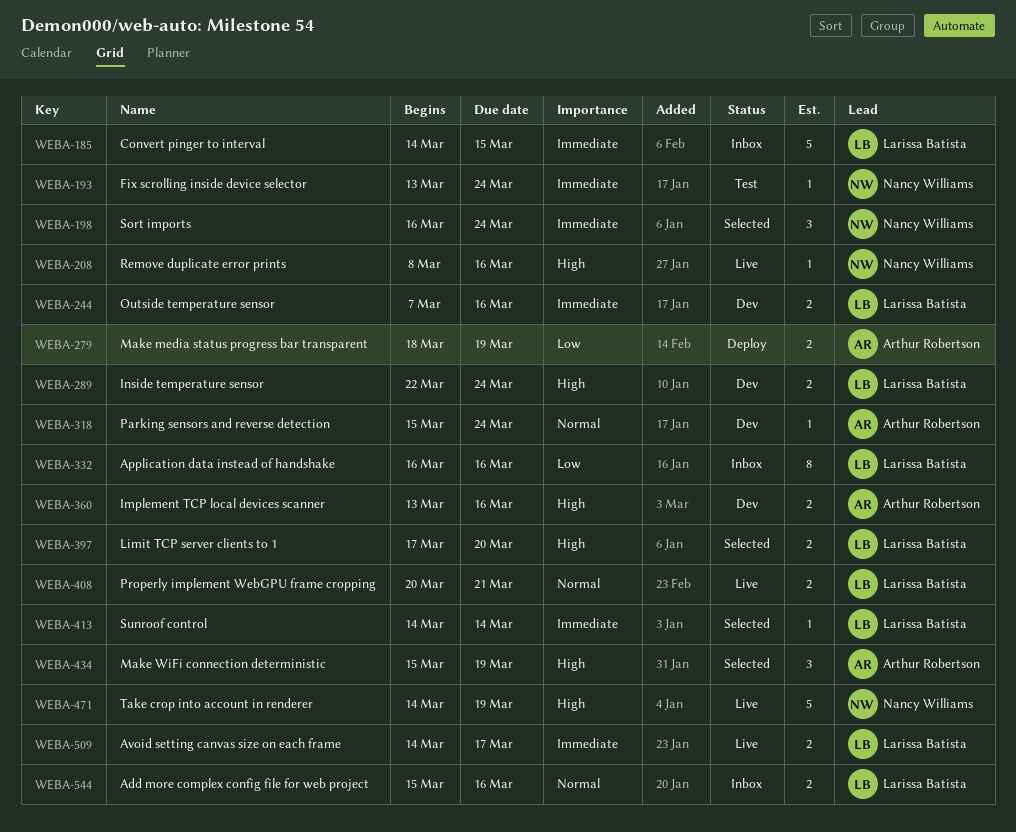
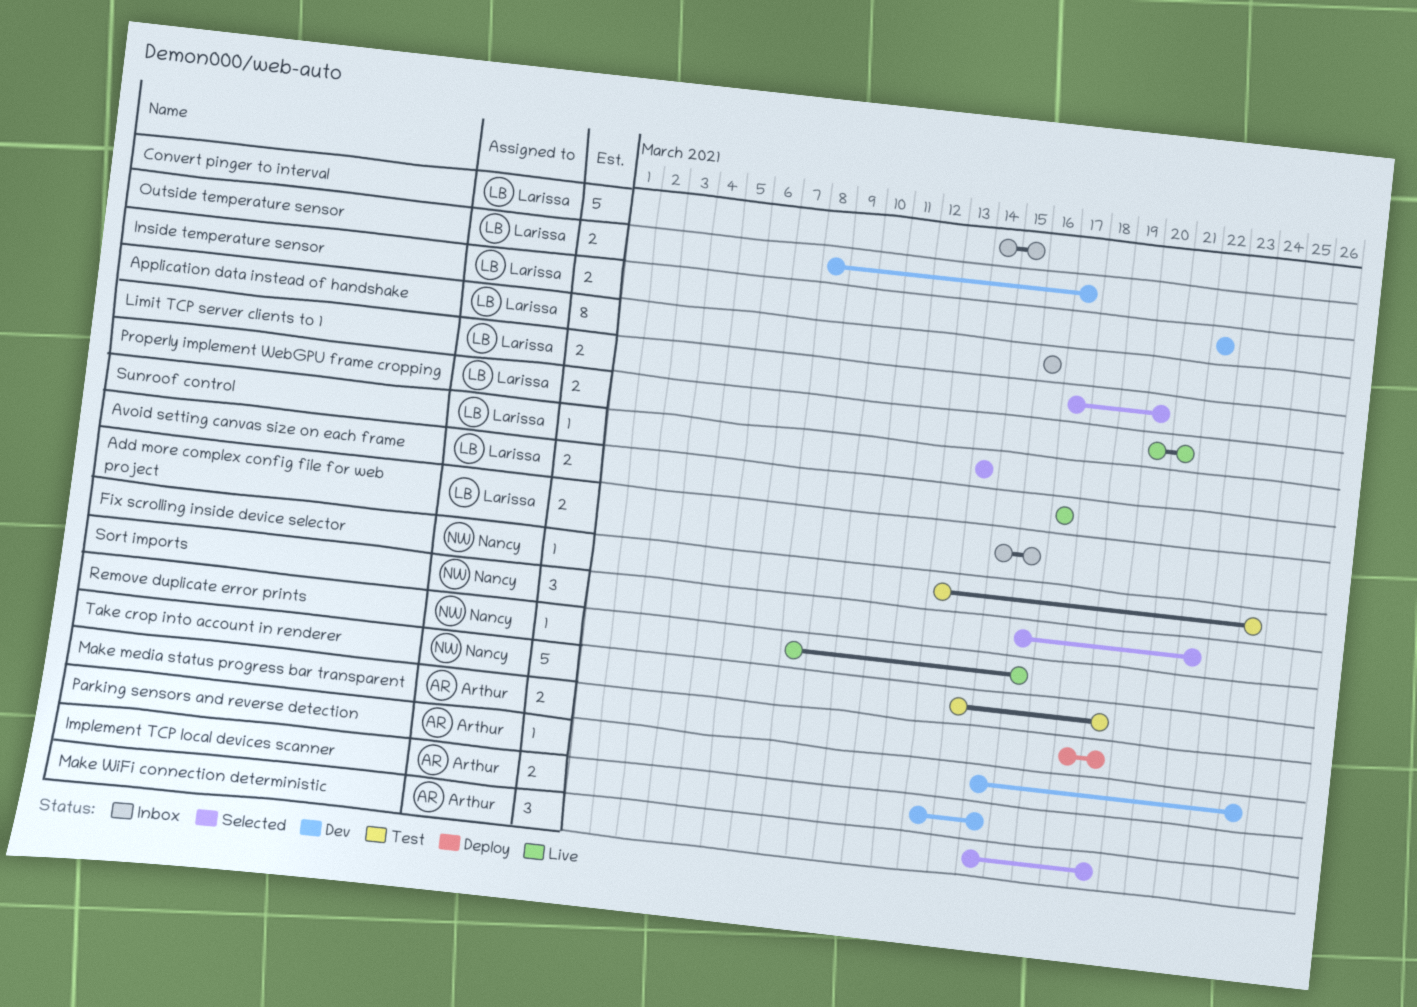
Avoid setting canvas size on each frame, start: Mar 14 -> Mar 17
Implement TCP local devices scanner, due: Mar 16 -> Mar 15
Inside temperature sensor, due: Mar 24 -> Mar 22
Outside temperature sensor, start: Mar 7 -> Mar 8
Outside temperature sensor, due: Mar 16 -> Mar 17
Sort imports, due: Mar 24 -> Mar 22
Take crop into account in renderer, status: Live -> Test

